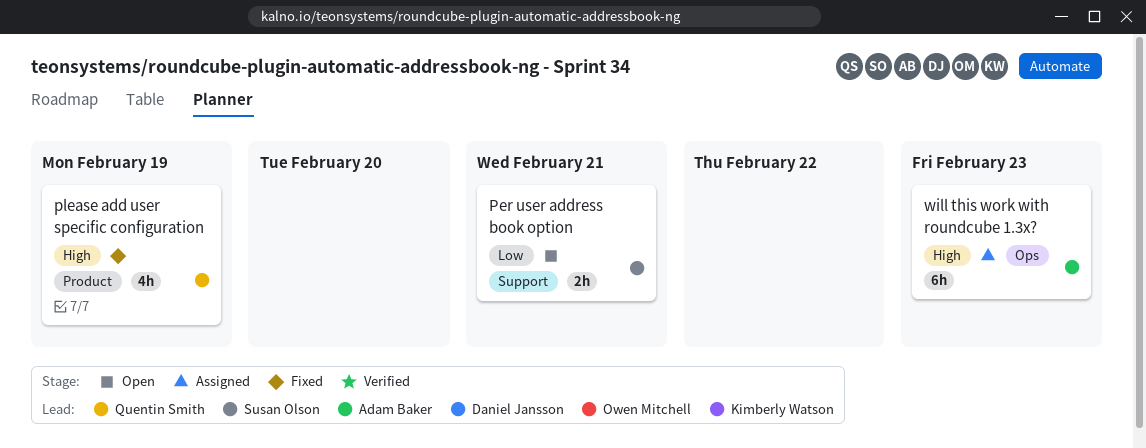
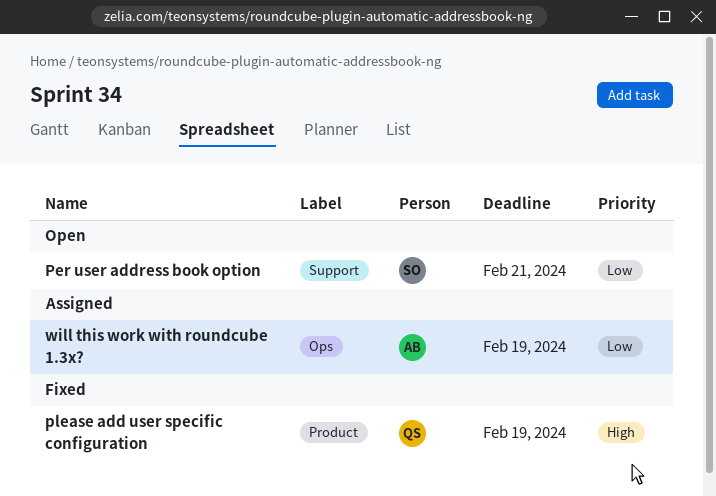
will this work with roundcube 1.3x?, priority: High -> Low
will this work with roundcube 1.3x?, due: Feb 23 -> Feb 19

